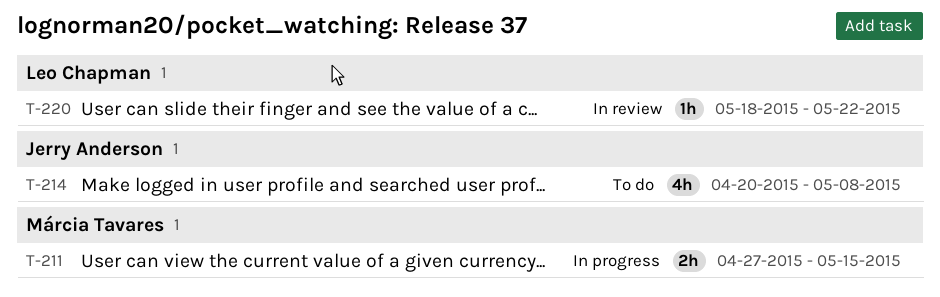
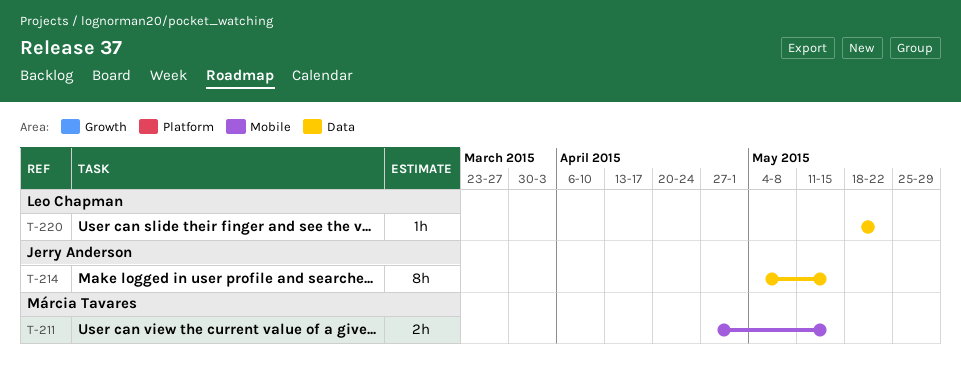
T-214, estimate: 4h -> 8h
T-214, start: Apr 20 -> May 4
T-214, due: May 8 -> May 15

